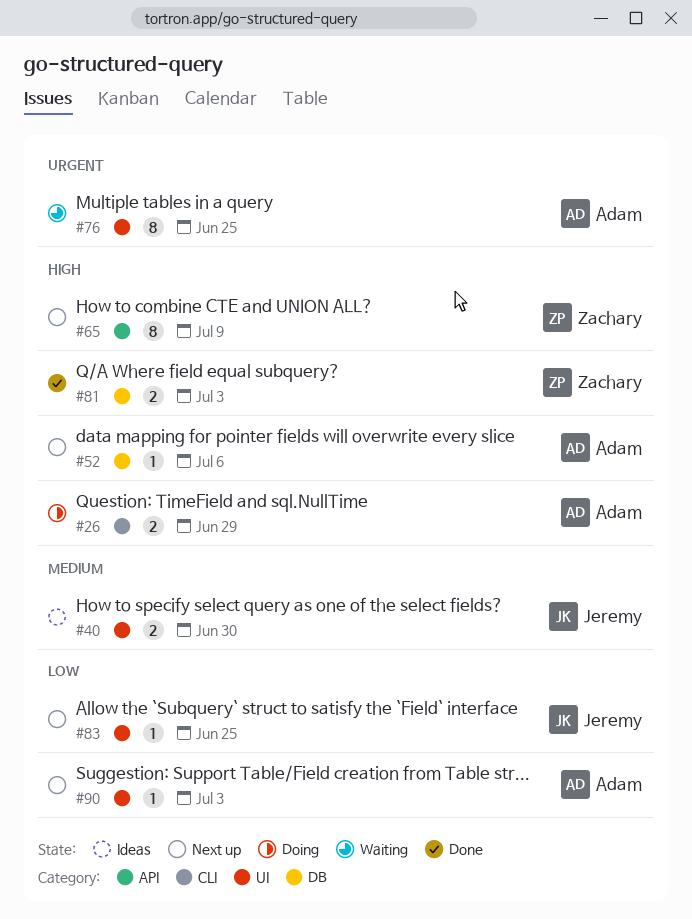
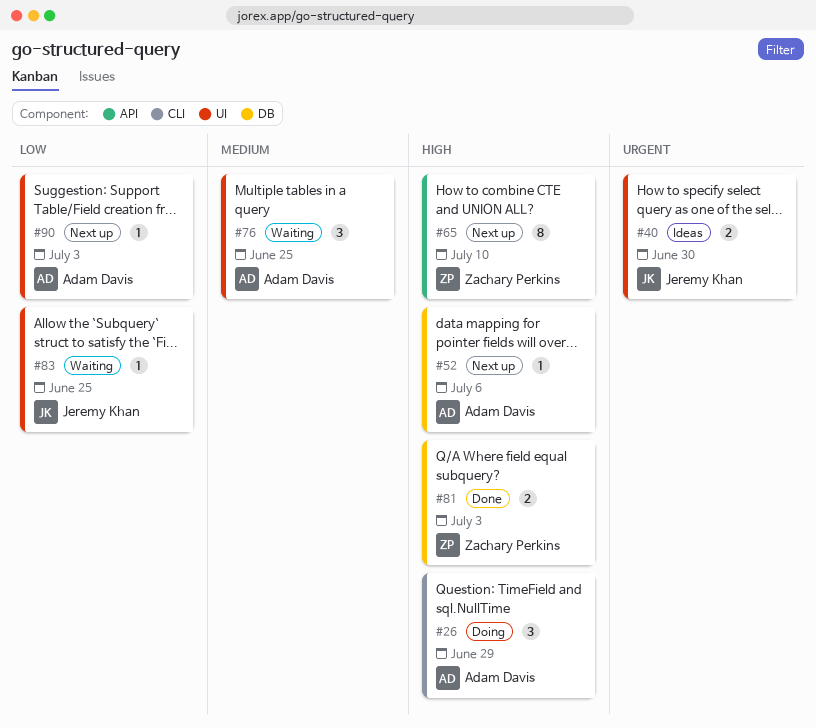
#26, estimate: 2 -> 3
#40, priority: Medium -> Urgent
#65, due: Jul 9 -> Jul 10
#76, priority: Urgent -> Medium
#76, estimate: 8 -> 3
#83, status: Next up -> Waiting

